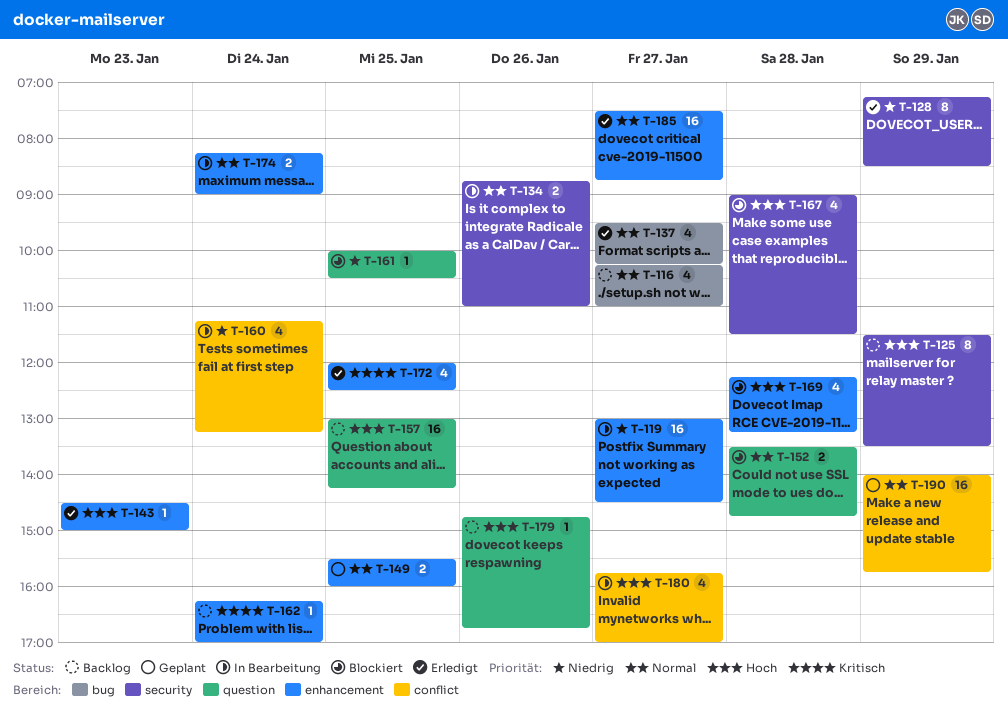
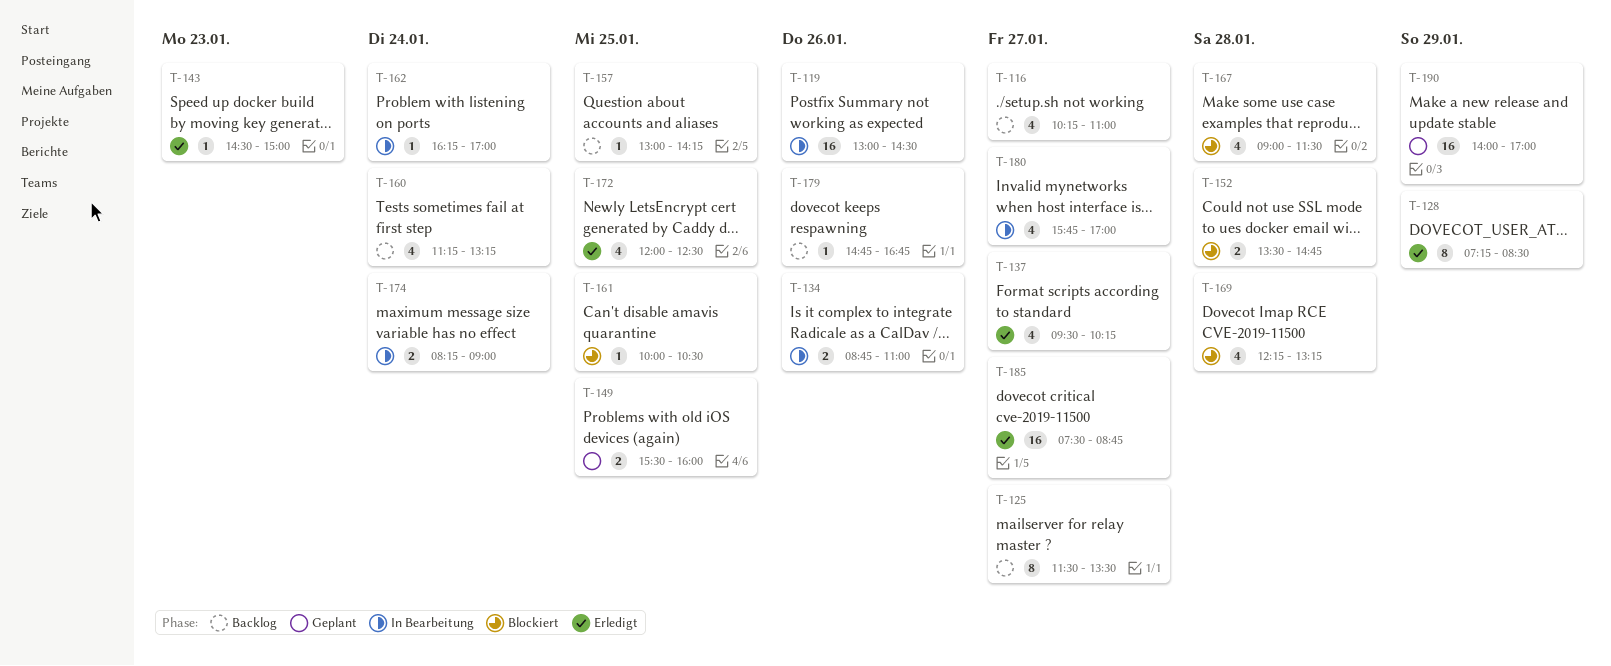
T-119, day: Jan 27 -> Jan 26
T-125, day: Jan 29 -> Jan 27
T-157, estimate: 16 -> 1
T-160, status: In Bearbeitung -> Backlog
T-162, status: Backlog -> In Bearbeitung
T-190, ends: 15:45 -> 17:00

